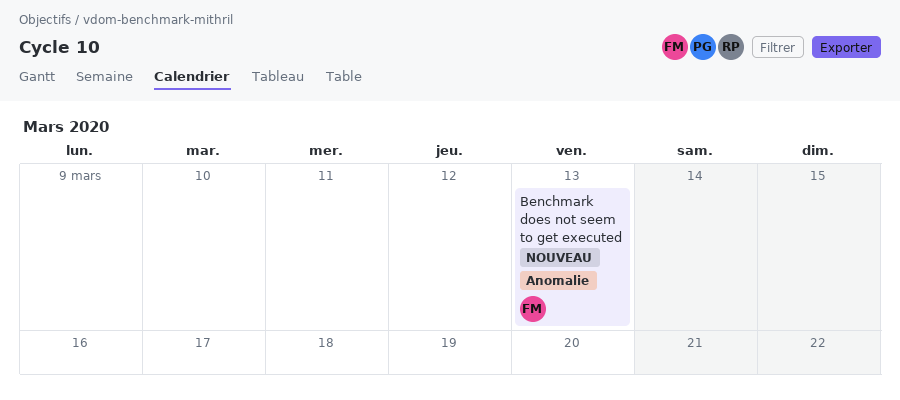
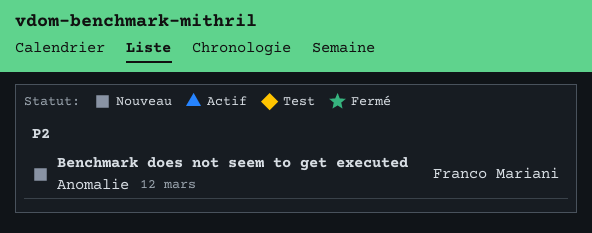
Benchmark does not seem to get executed, due: Mar 13 -> Mar 12

